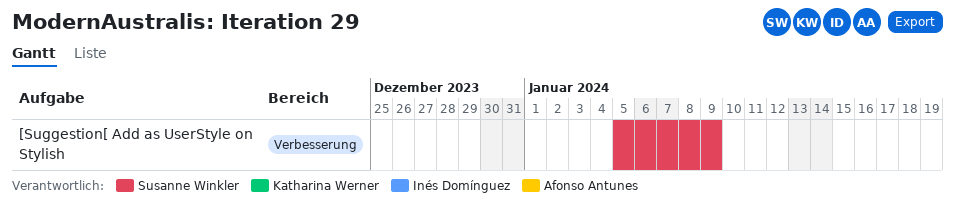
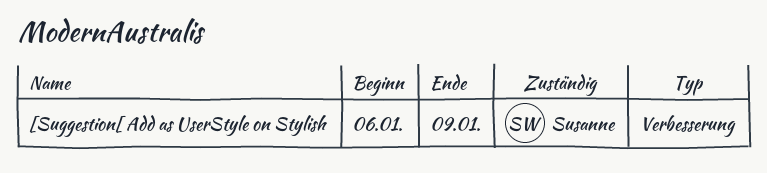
[Suggestion[ Add as UserStyle on Stylish, start: Jan 5 -> Jan 6

